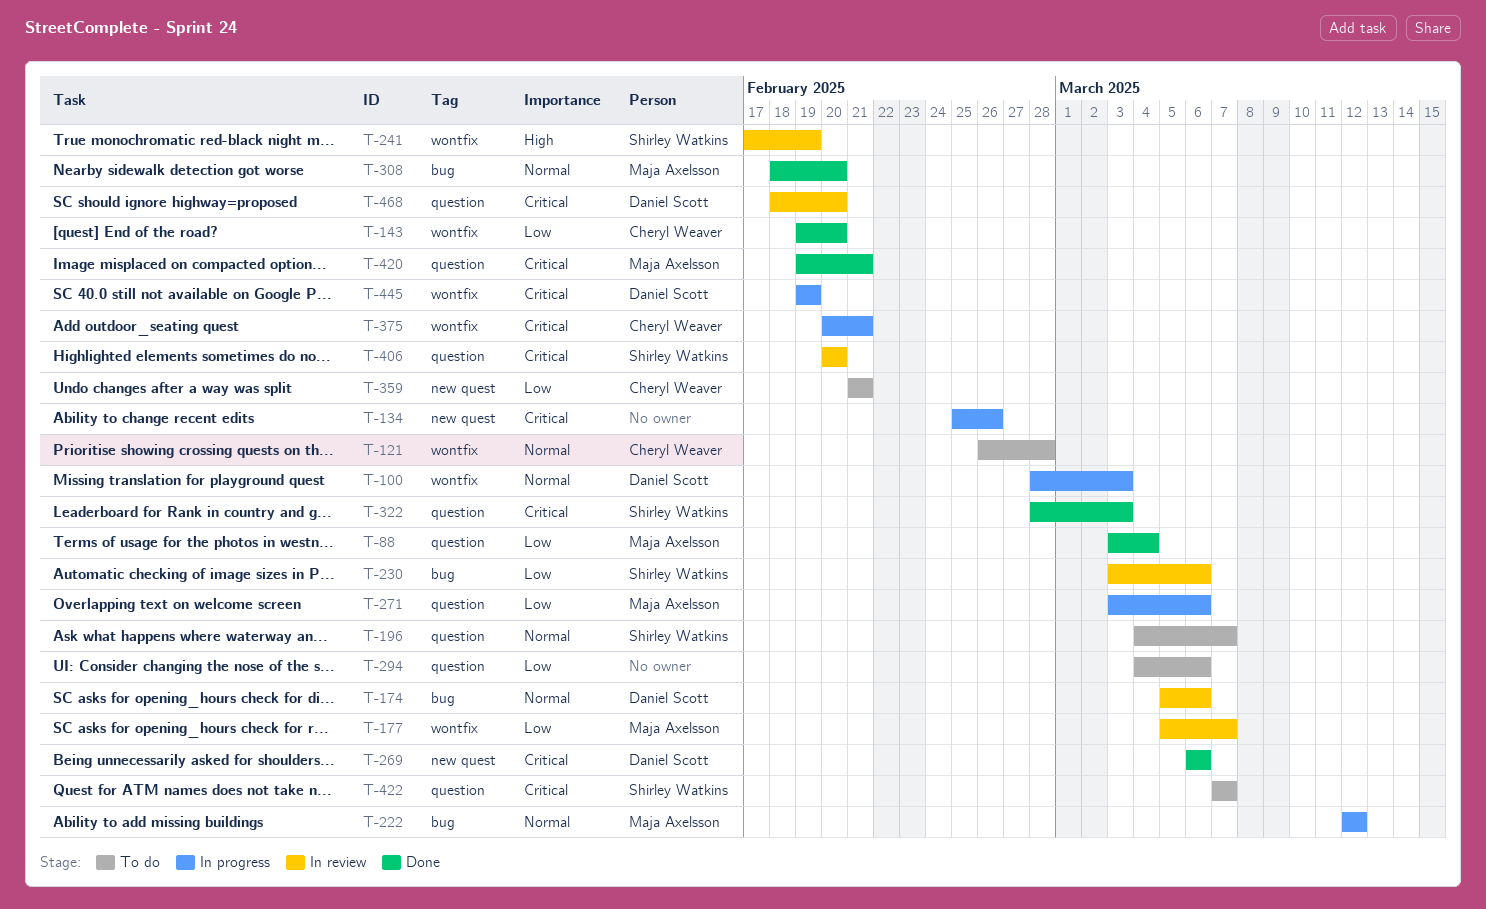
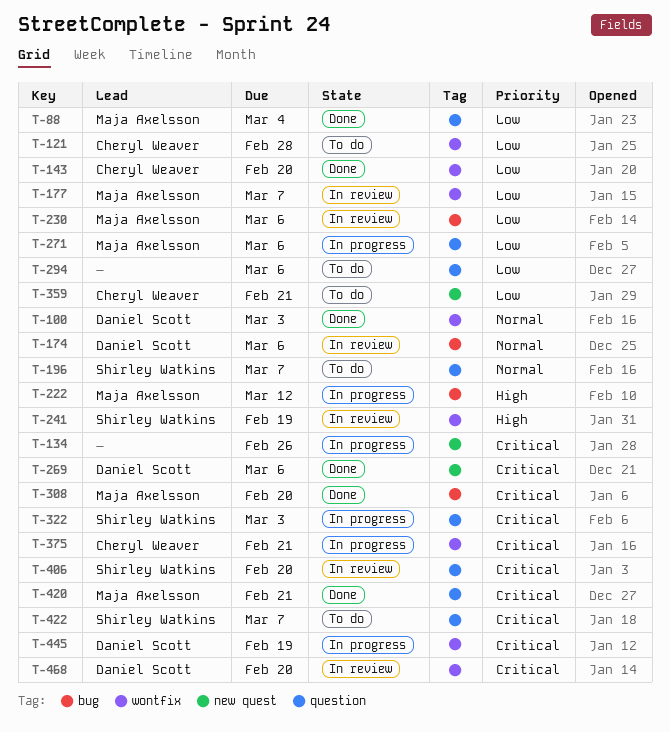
T-100, status: In progress -> Done
T-121, priority: Normal -> Low
T-222, priority: Normal -> High
T-230, owner: Shirley Watkins -> Maja Axelsson
T-308, priority: Normal -> Critical
T-322, status: Done -> In progress
T-468, label: question -> wontfix

